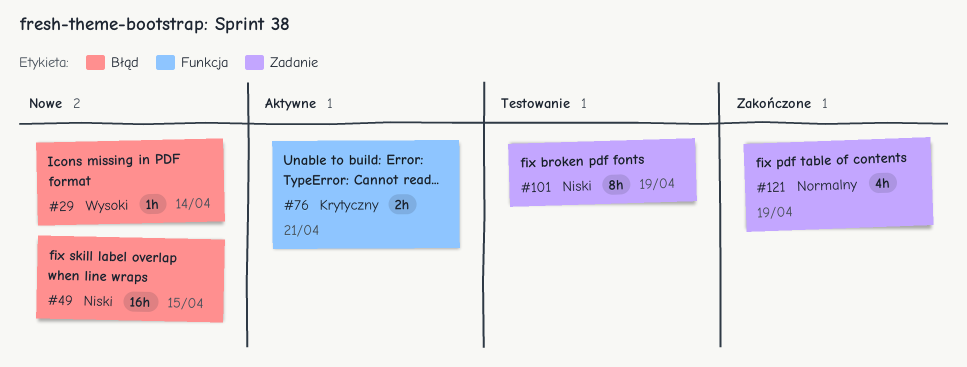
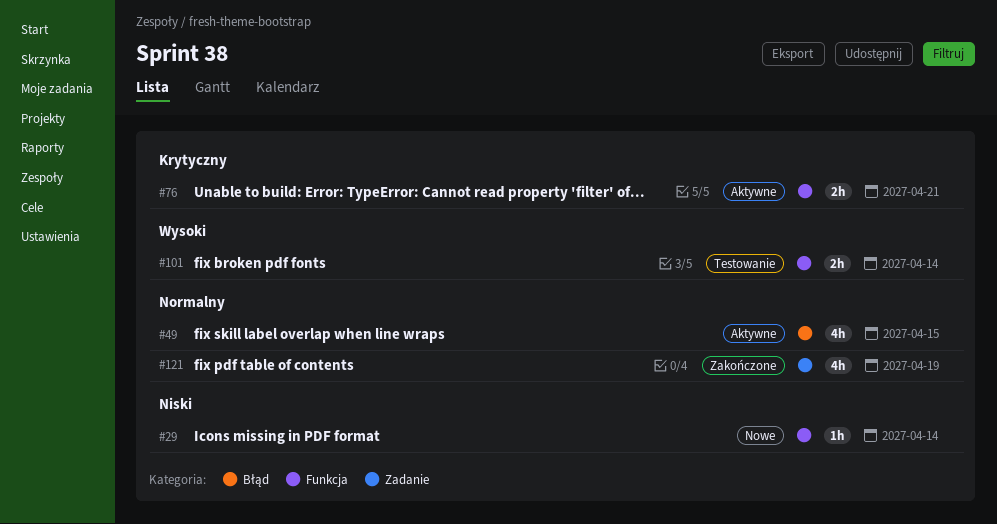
#29, priority: Wysoki -> Niski
#29, label: Błąd -> Funkcja
#49, status: Nowe -> Aktywne
#49, priority: Niski -> Normalny
#49, estimate: 16h -> 4h
#101, priority: Niski -> Wysoki
#101, label: Zadanie -> Funkcja
#101, estimate: 8h -> 2h
#101, due: Apr 19 -> Apr 14

